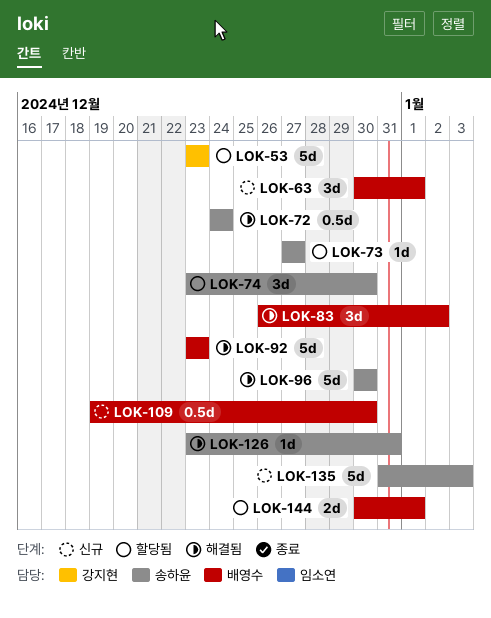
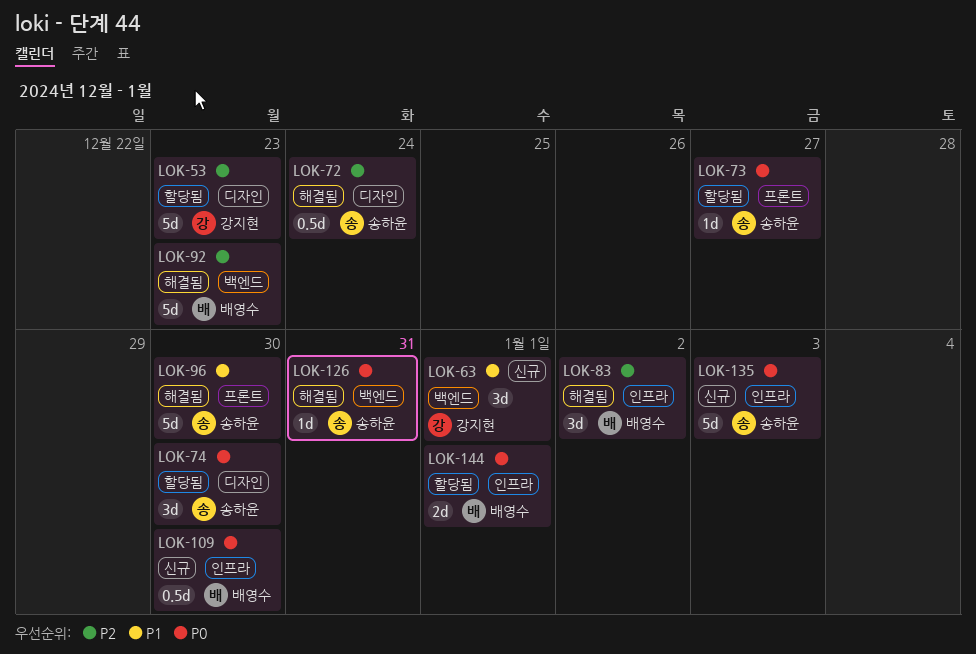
LOK-63, owner: 배영수 -> 강지현

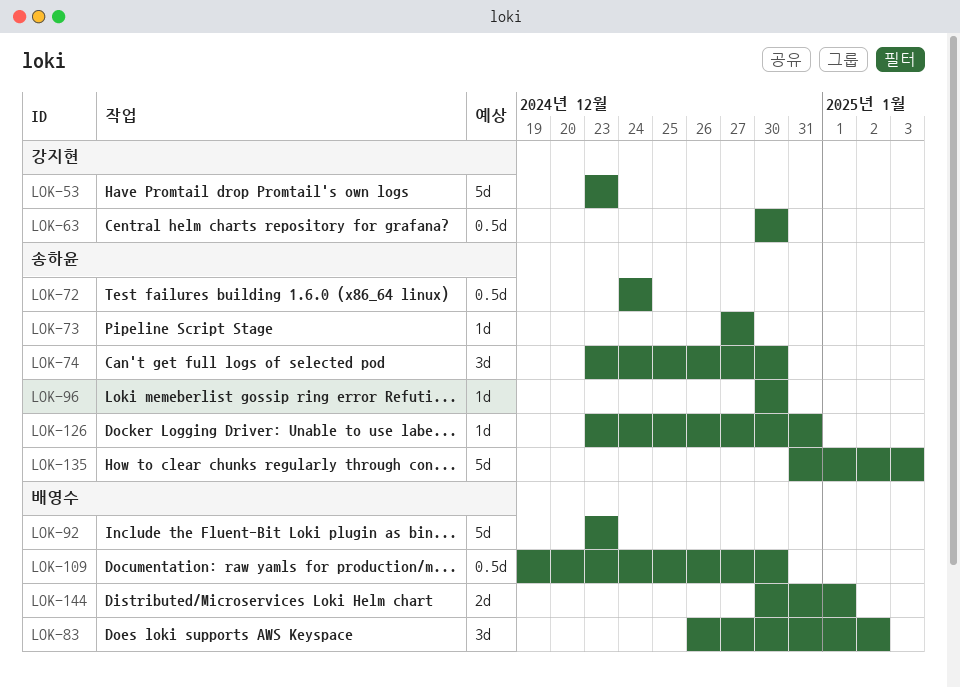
LOK-63, estimate: 3d -> 0.5d
LOK-63, due: Jan 1 -> Dec 30
LOK-96, estimate: 5d -> 1d

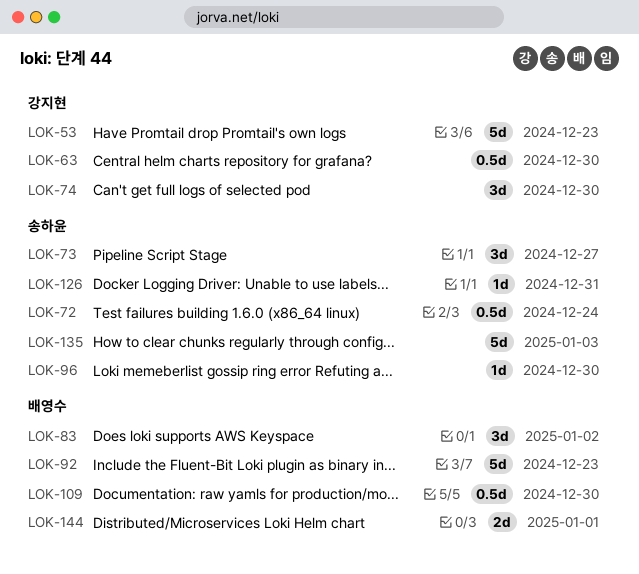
LOK-73, estimate: 1d -> 3d
LOK-74, owner: 송하윤 -> 강지현

